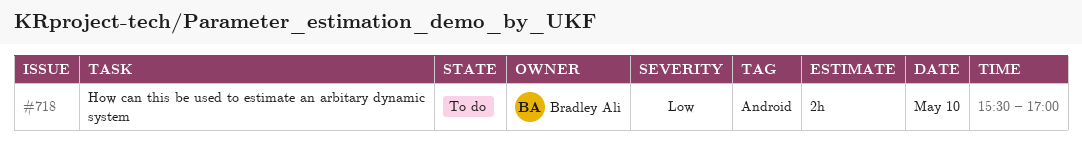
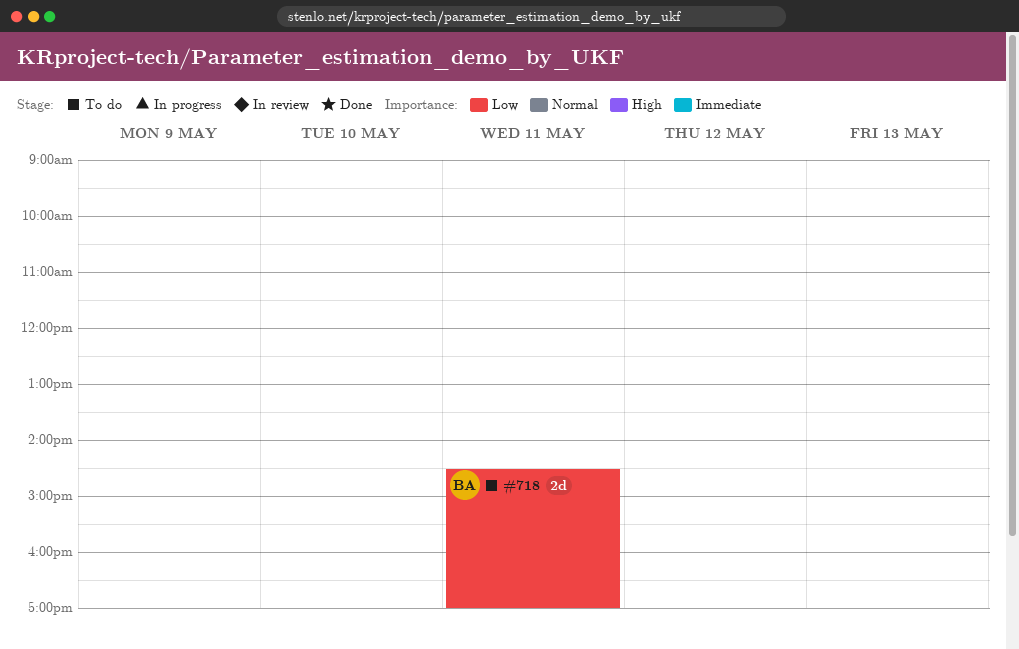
#718, estimate: 2h -> 2d
#718, day: May 10 -> May 11
#718, begins: 15:30 -> 14:30

